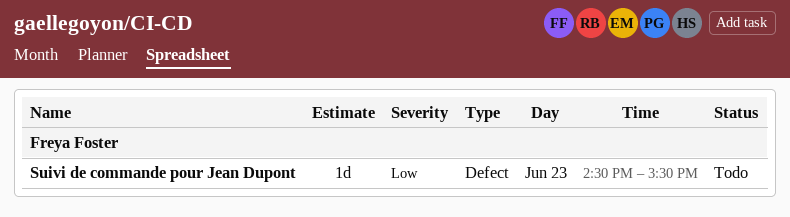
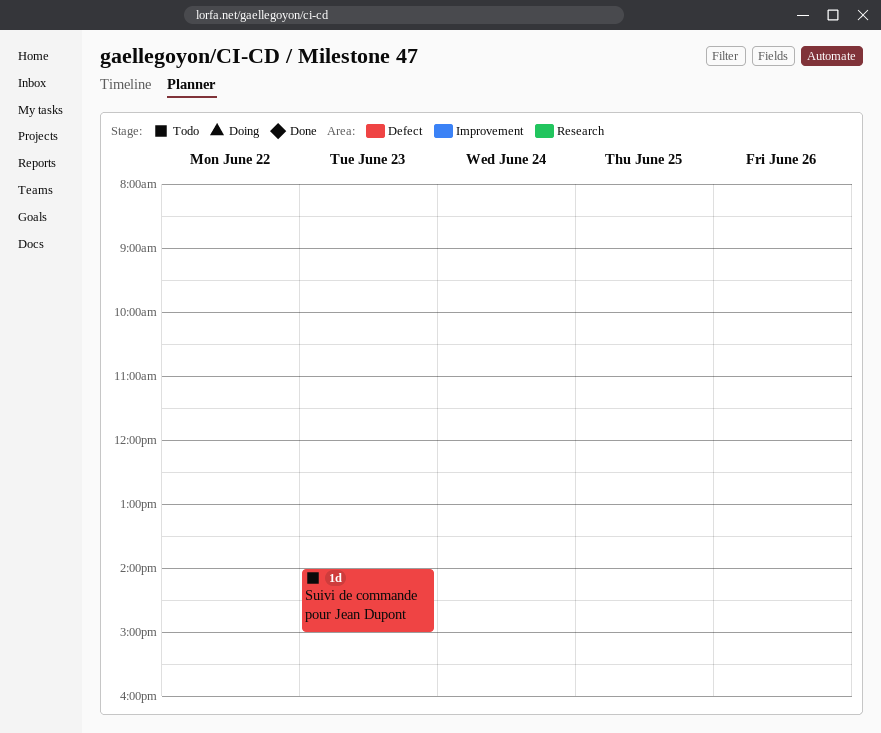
Suivi de commande pour Jean Dupont, begins: 14:30 -> 14:00
Suivi de commande pour Jean Dupont, ends: 15:30 -> 15:00

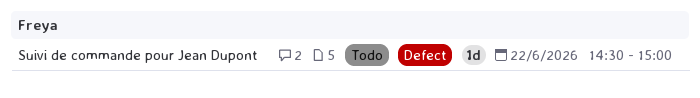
Suivi de commande pour Jean Dupont, day: Jun 23 -> Jun 22
Suivi de commande pour Jean Dupont, begins: 14:00 -> 14:30

